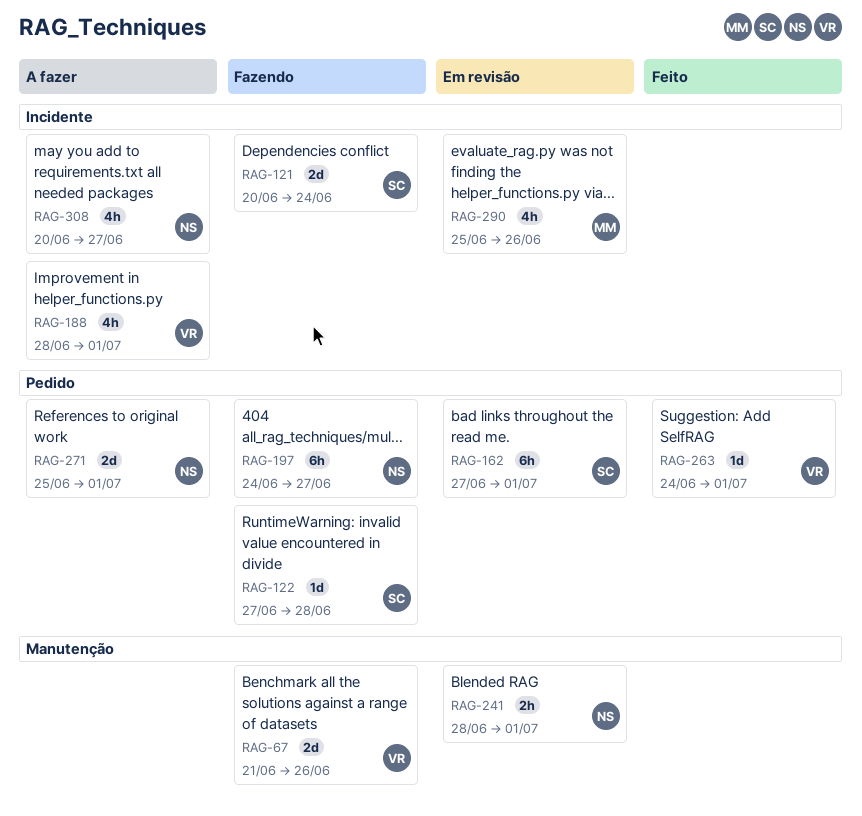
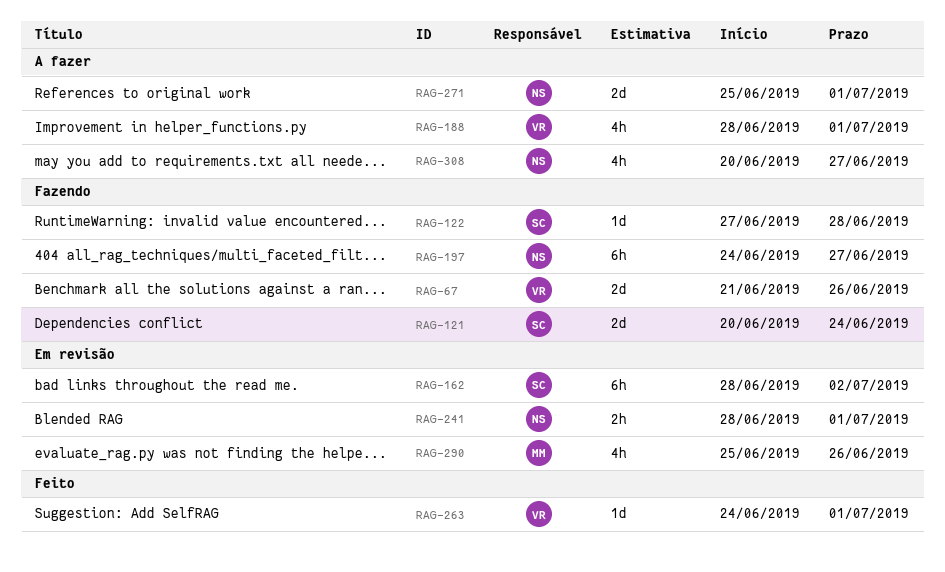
RAG-162, start: Jun 27 -> Jun 28
RAG-162, due: Jul 1 -> Jul 2

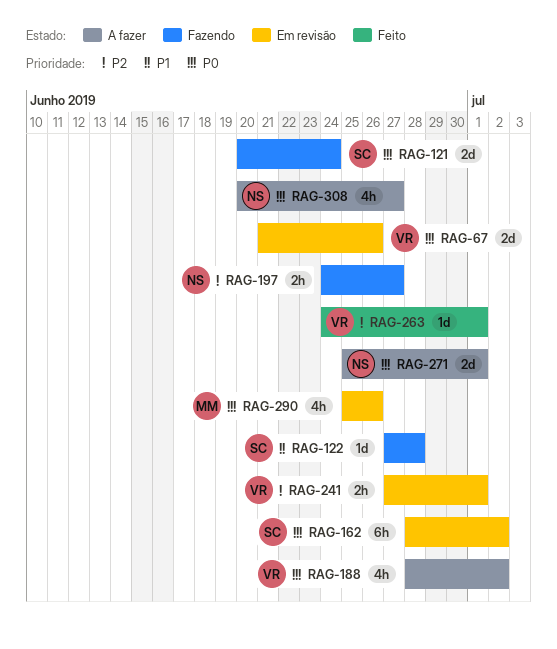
RAG-67, status: Fazendo -> Em revisão
RAG-188, due: Jul 1 -> Jul 2
RAG-197, estimate: 6h -> 2h
RAG-241, owner: NS -> VR
RAG-241, start: Jun 28 -> Jun 27

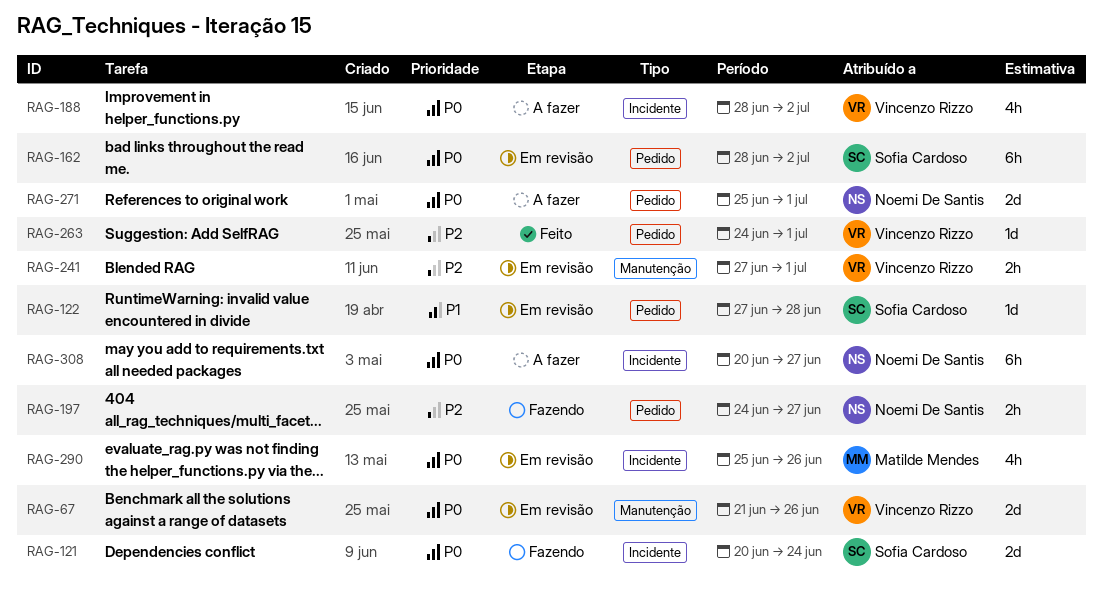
RAG-122, status: Fazendo -> Em revisão
RAG-308, estimate: 4h -> 6h

